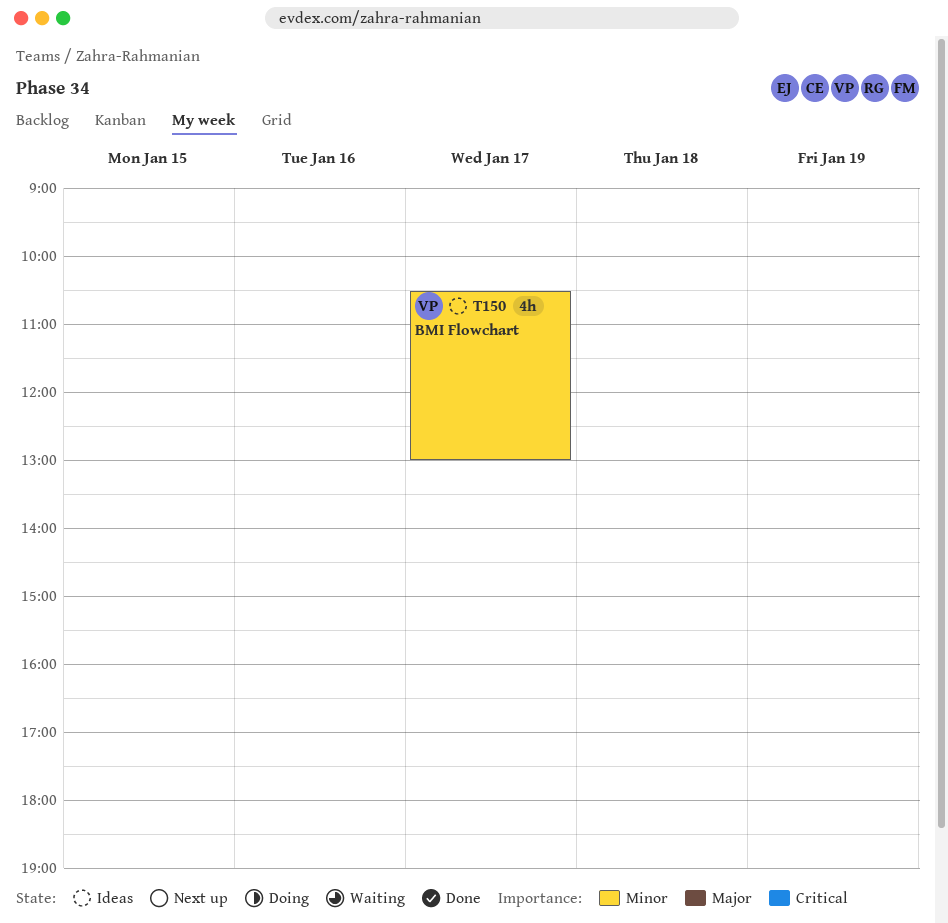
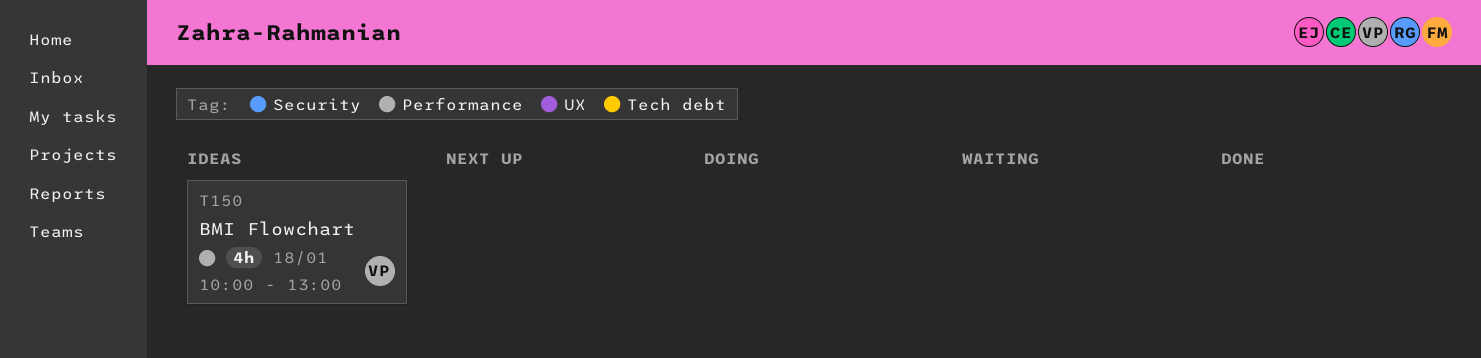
T150, day: Jan 17 -> Jan 18
T150, begins: 10:30 -> 10:00

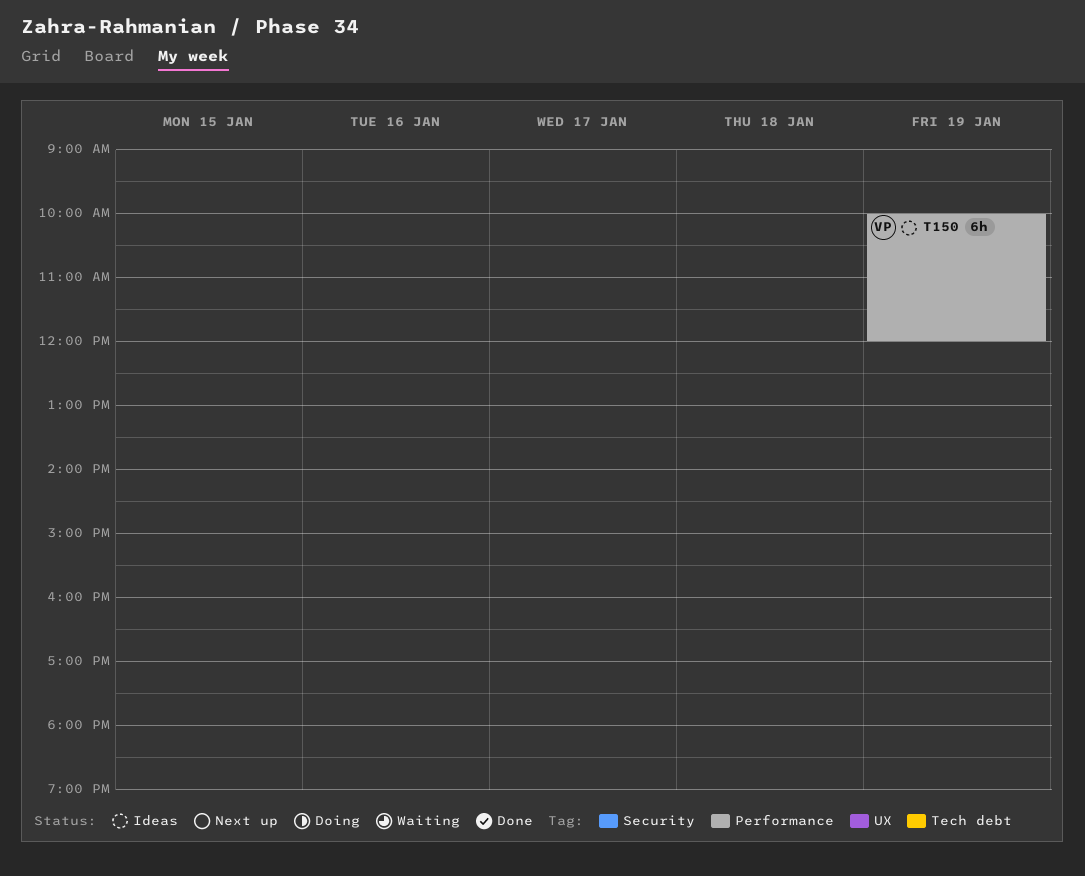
T150, estimate: 4h -> 6h
T150, day: Jan 18 -> Jan 19
T150, ends: 13:00 -> 12:00

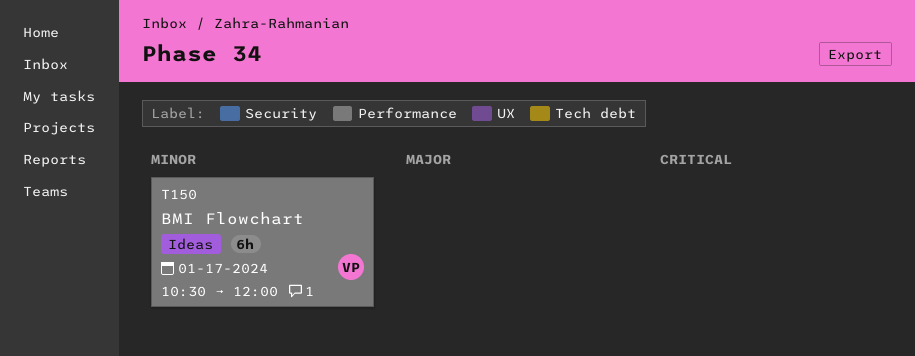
T150, day: Jan 19 -> Jan 17
T150, begins: 10:00 -> 10:30

